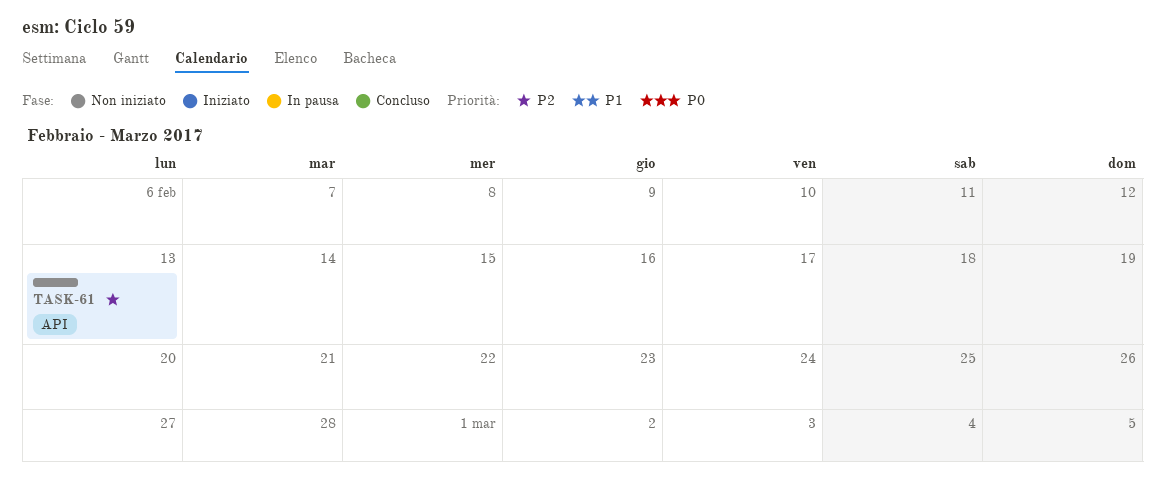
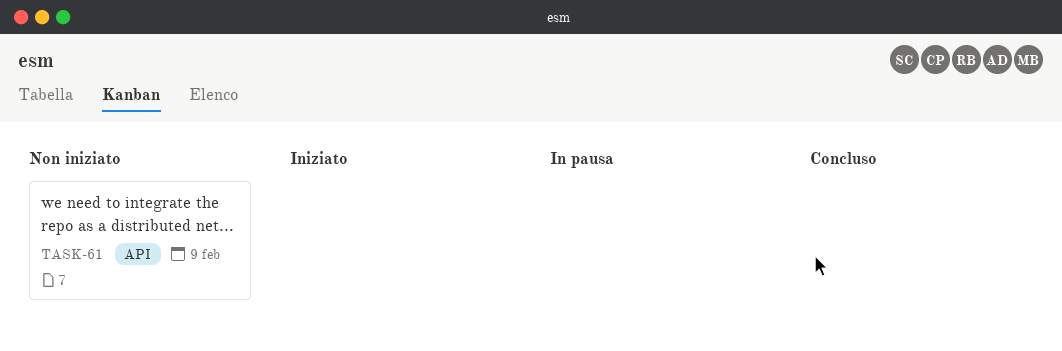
TASK-61, due: Feb 13 -> Feb 9

